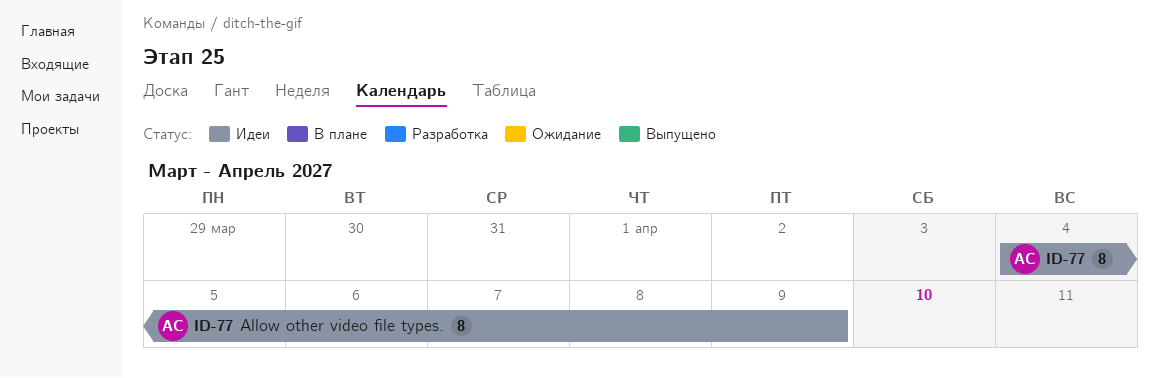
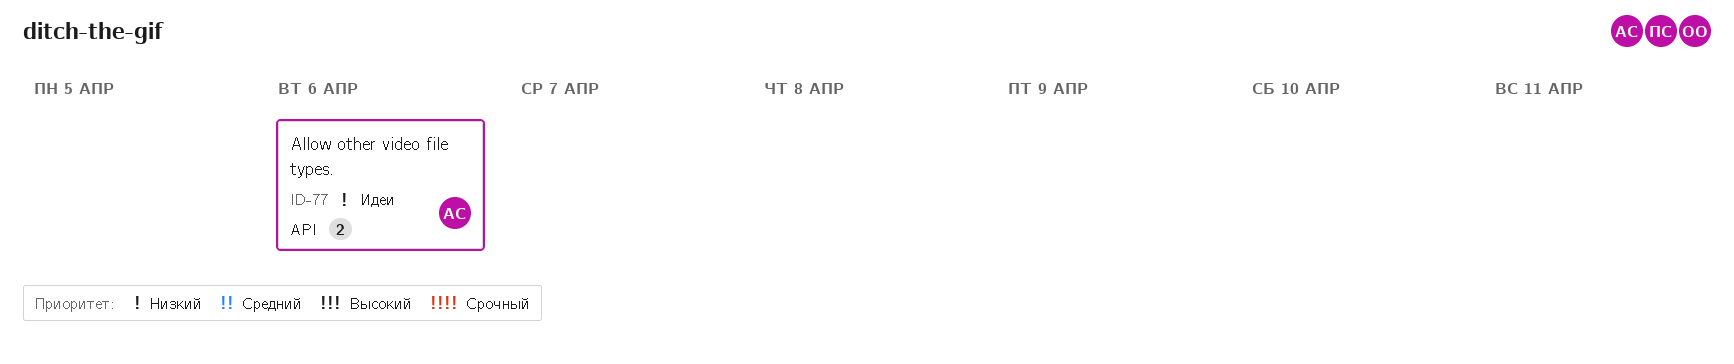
ID-77, estimate: 8 -> 2
ID-77, due: Apr 9 -> Apr 6

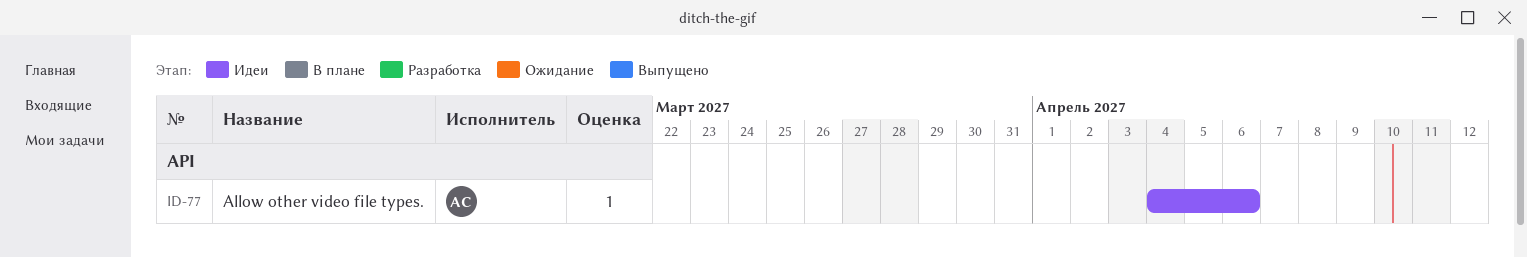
ID-77, estimate: 2 -> 1

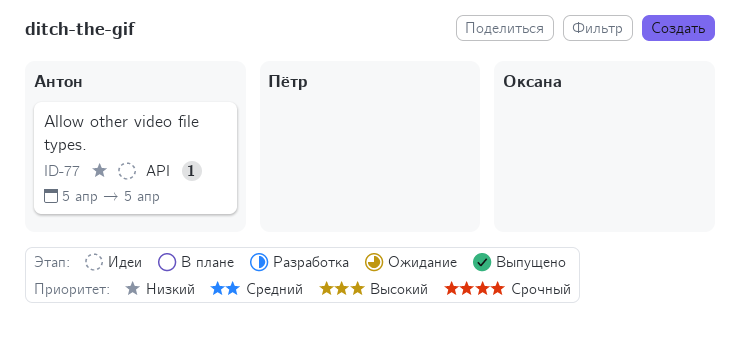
ID-77, start: Apr 4 -> Apr 5
ID-77, due: Apr 6 -> Apr 5

